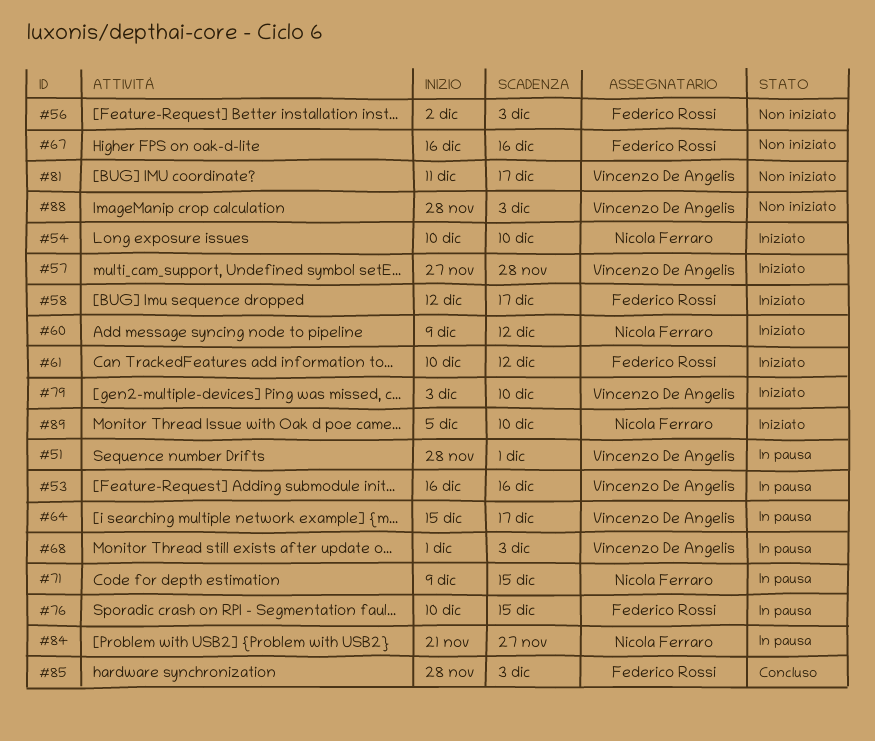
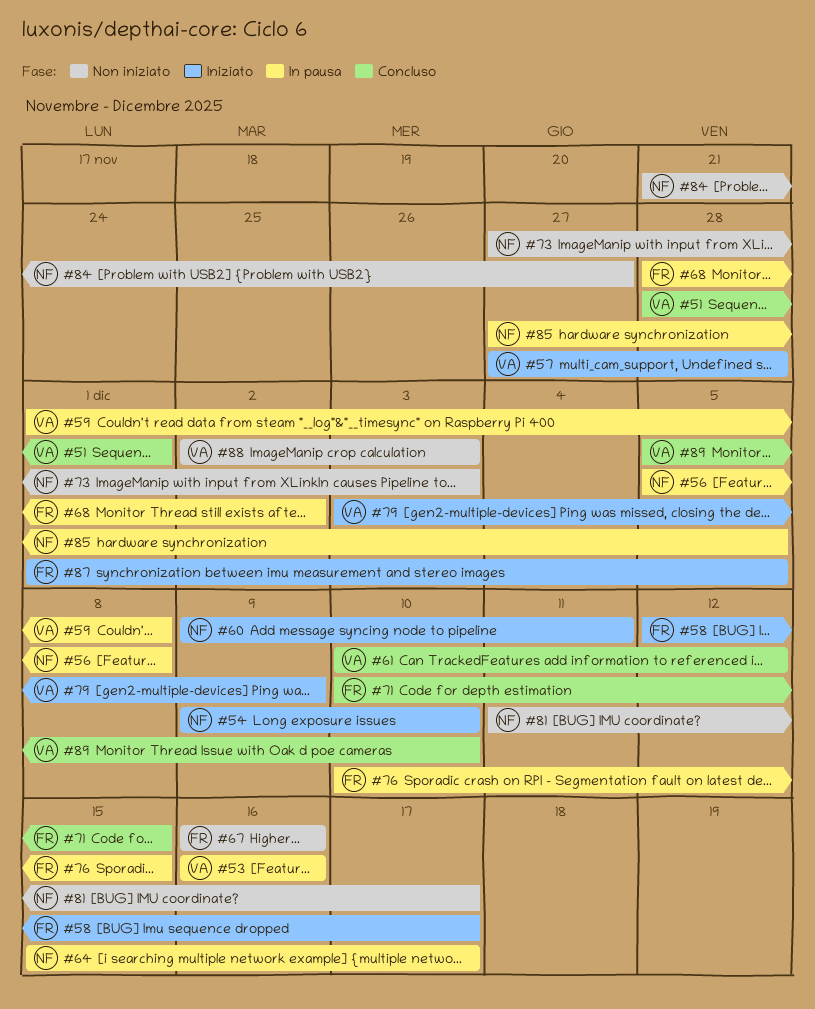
#51, status: In pausa -> Concluso
#54, start: Dec 10 -> Dec 9
#56, status: Non iniziato -> In pausa
#56, owner: Federico Rossi -> Nicola Ferraro
#56, start: Dec 2 -> Dec 5
#56, due: Dec 3 -> Dec 8
#59: none -> present
#60, due: Dec 12 -> Dec 11
#61, status: Iniziato -> Concluso
#61, owner: Federico Rossi -> Vincenzo De Angelis
#64, owner: Vincenzo De Angelis -> Nicola Ferraro
#68, owner: Vincenzo De Angelis -> Federico Rossi
#68, start: Dec 1 -> Nov 28
#68, due: Dec 3 -> Dec 2
#71, status: In pausa -> Concluso
#71, owner: Nicola Ferraro -> Federico Rossi
#71, start: Dec 9 -> Dec 10
#73: none -> present
#79, due: Dec 10 -> Dec 9
#81, owner: Vincenzo De Angelis -> Nicola Ferraro
#84, status: In pausa -> Non iniziato
#85, status: Concluso -> In pausa
#85, owner: Federico Rossi -> Nicola Ferraro
#85, start: Nov 28 -> Nov 27
#85, due: Dec 3 -> Dec 5
#87: none -> present
#88, start: Nov 28 -> Dec 2
#89, status: Iniziato -> Concluso
#89, owner: Nicola Ferraro -> Vincenzo De Angelis

